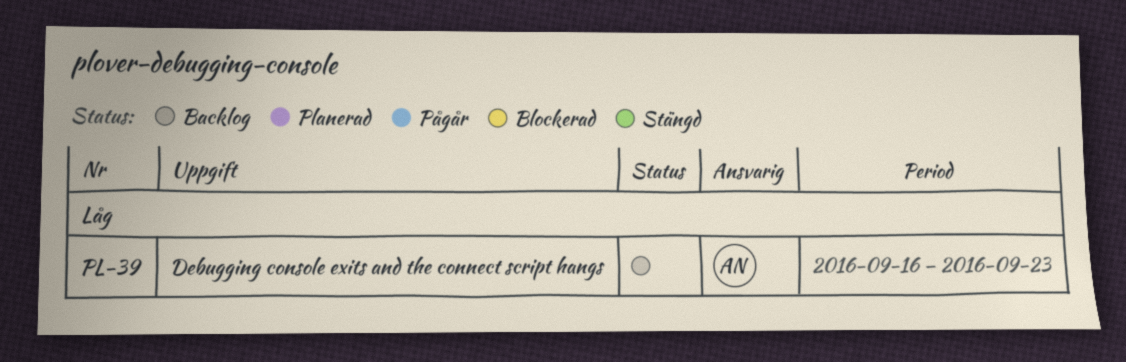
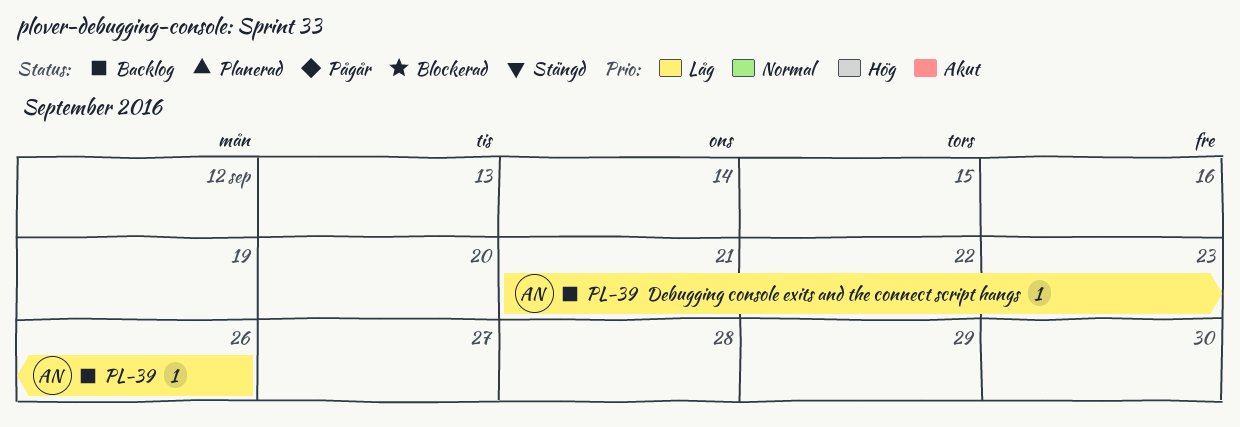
PL-39, start: Sep 16 -> Sep 21
PL-39, due: Sep 23 -> Sep 26

